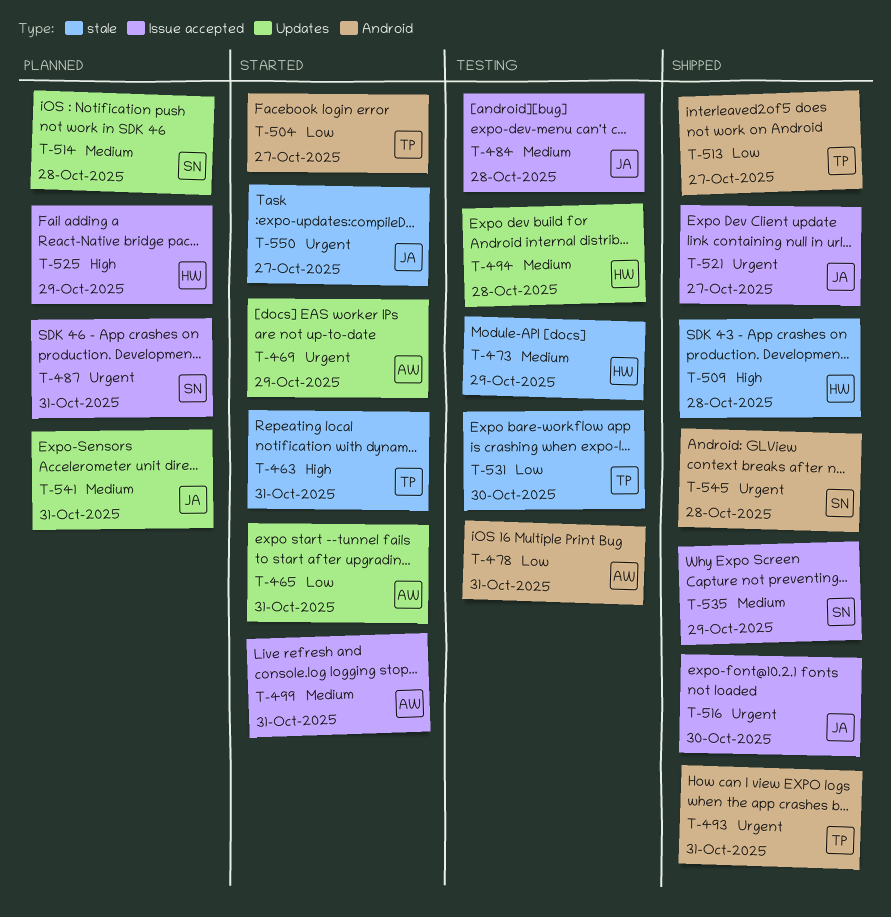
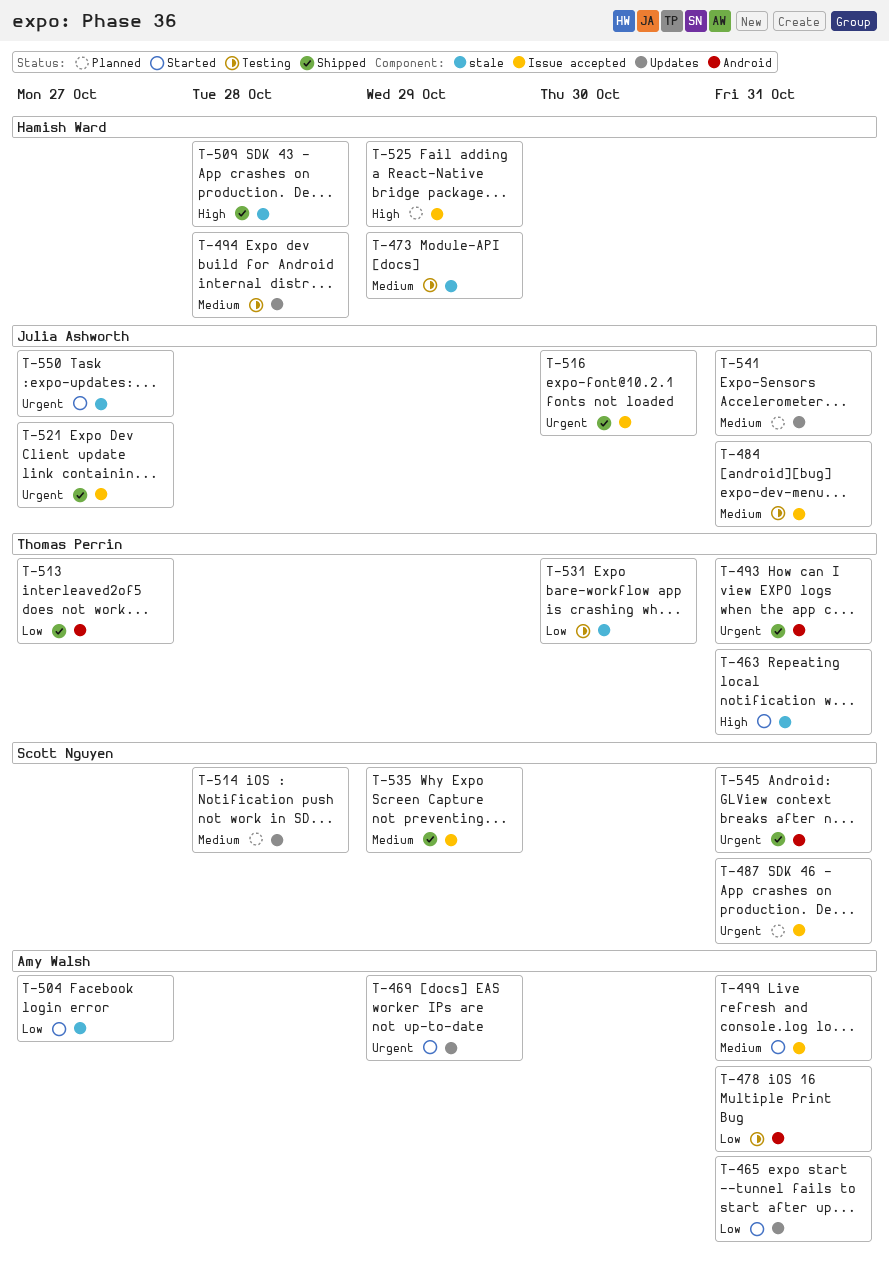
T-484, due: Oct 28 -> Oct 31
T-504, owner: Thomas Perrin -> Amy Walsh
T-504, label: Android -> stale
T-545, due: Oct 28 -> Oct 31

